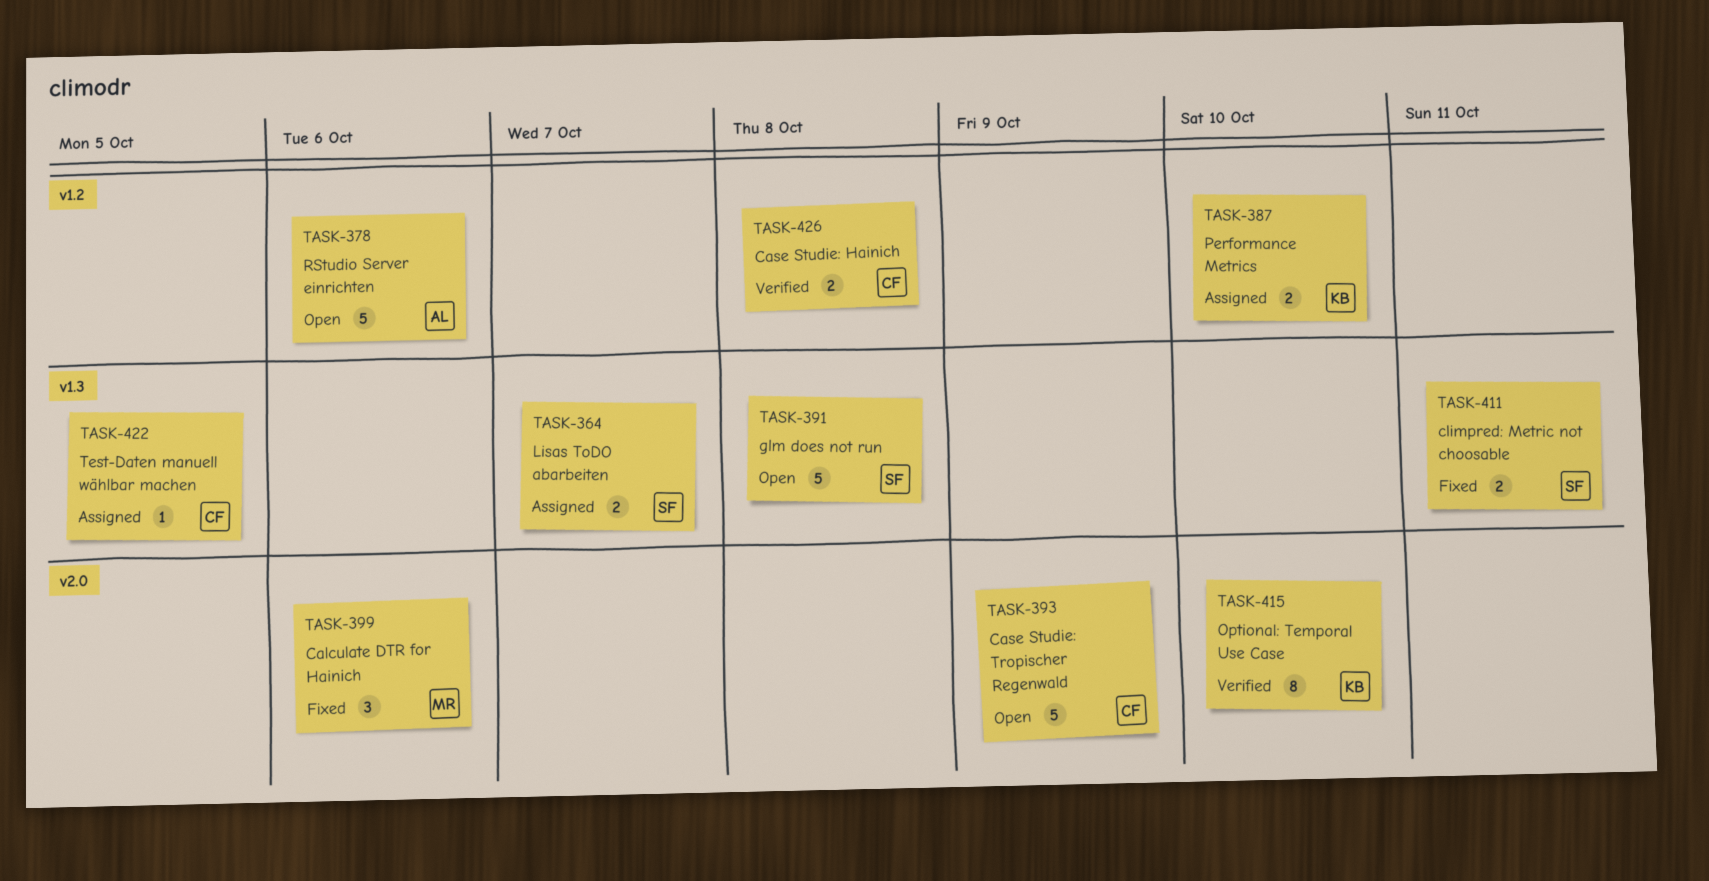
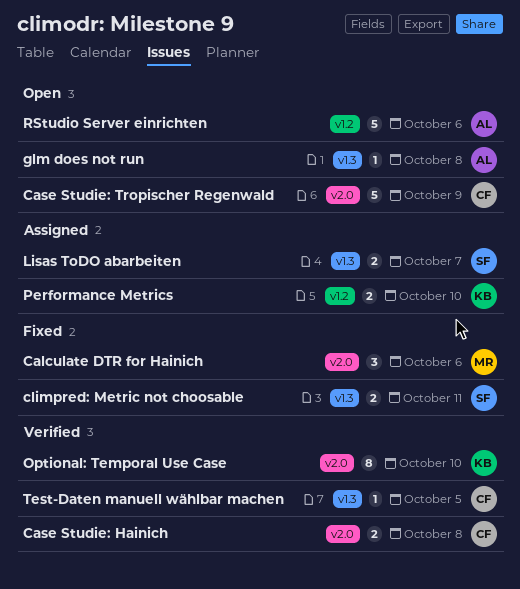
Case Studie: Hainich, label: v1.2 -> v2.0
glm does not run, owner: SF -> AL
glm does not run, estimate: 5 -> 1
Test-Daten manuell wählbar machen, status: Assigned -> Verified

